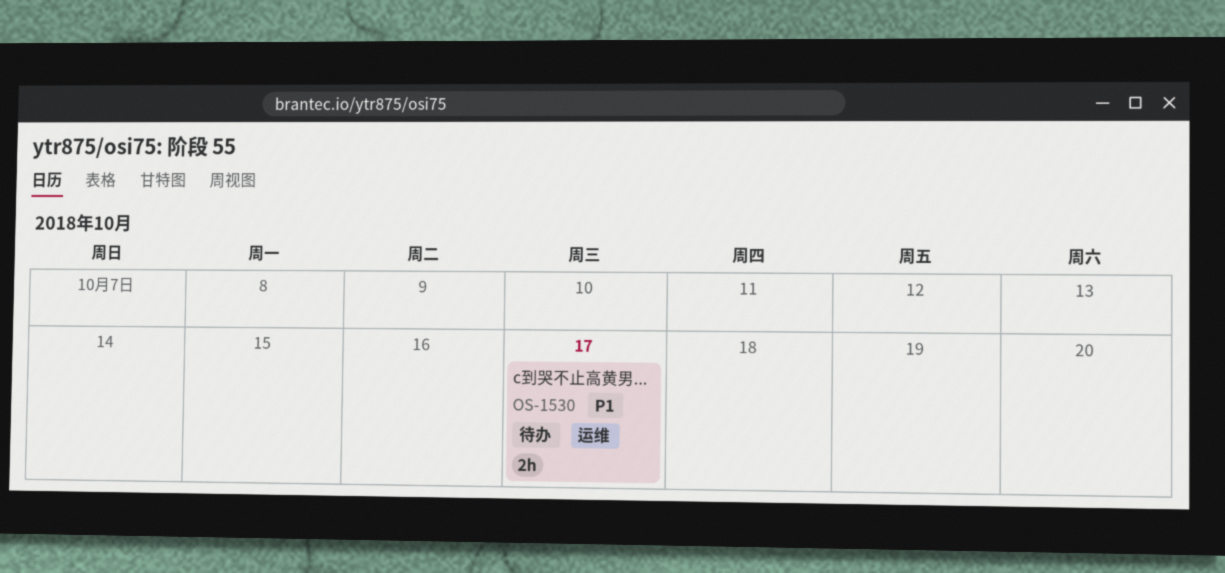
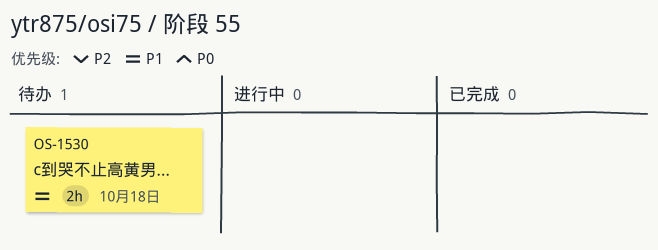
OS-1530, due: Oct 17 -> Oct 18

